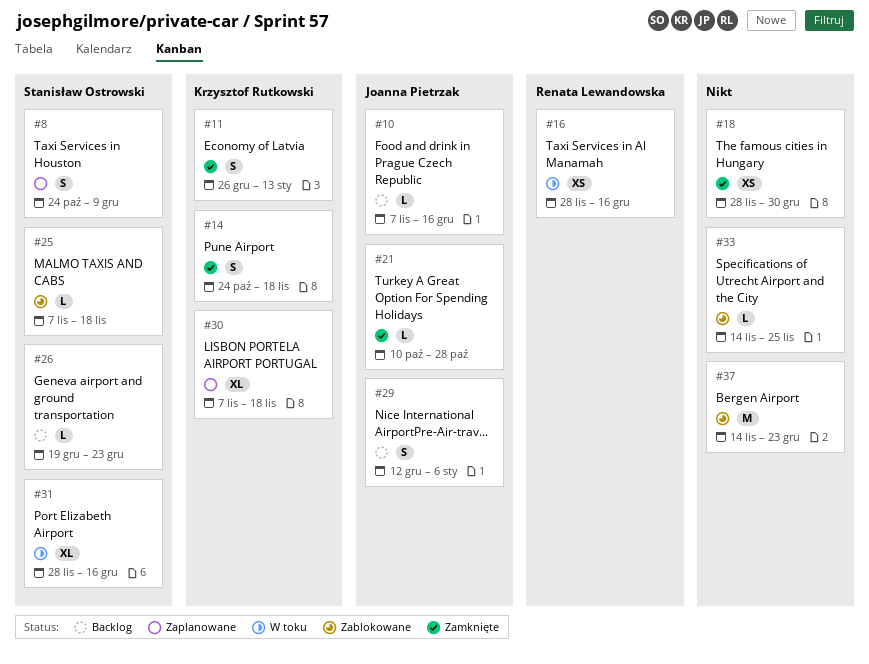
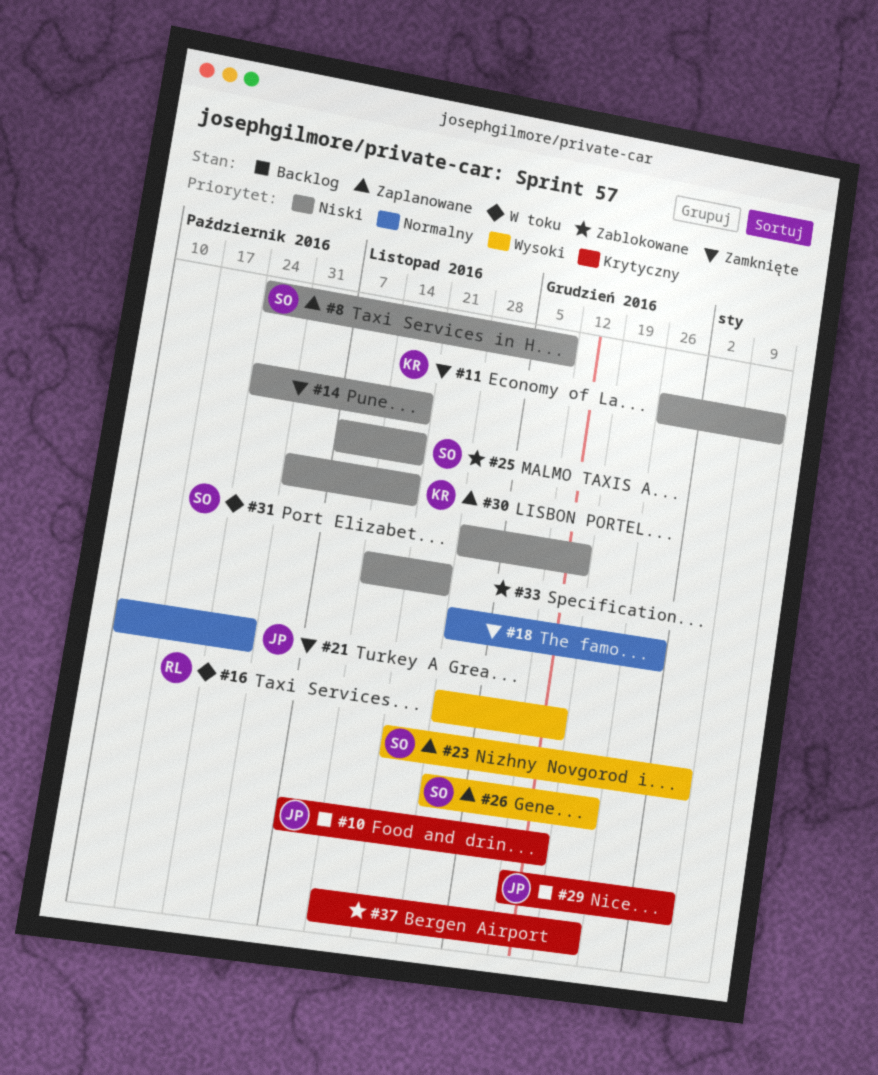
#14, owner: Krzysztof Rutkowski -> none
#23: none -> present
#26, status: Backlog -> Zaplanowane
#26, start: Dec 19 -> Nov 28
#30, start: Nov 7 -> Oct 31

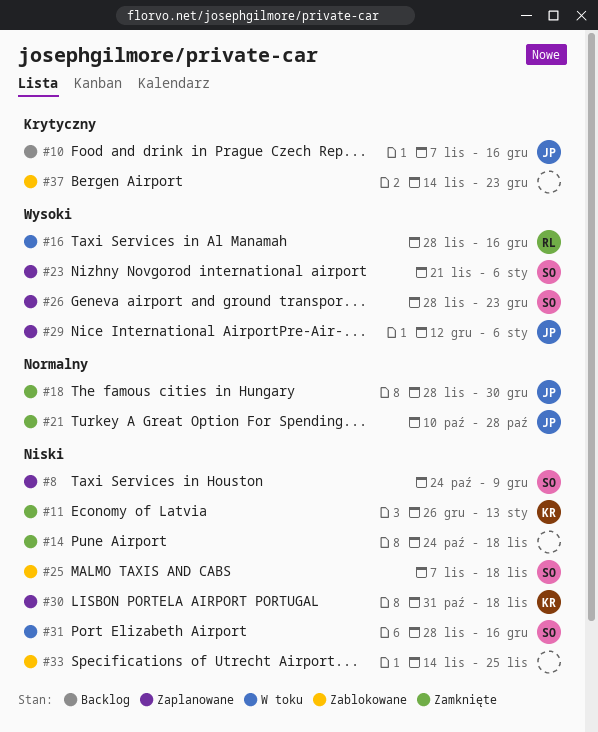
#18, owner: none -> JP
#29, status: Backlog -> Zaplanowane
#29, priority: Krytyczny -> Wysoki

